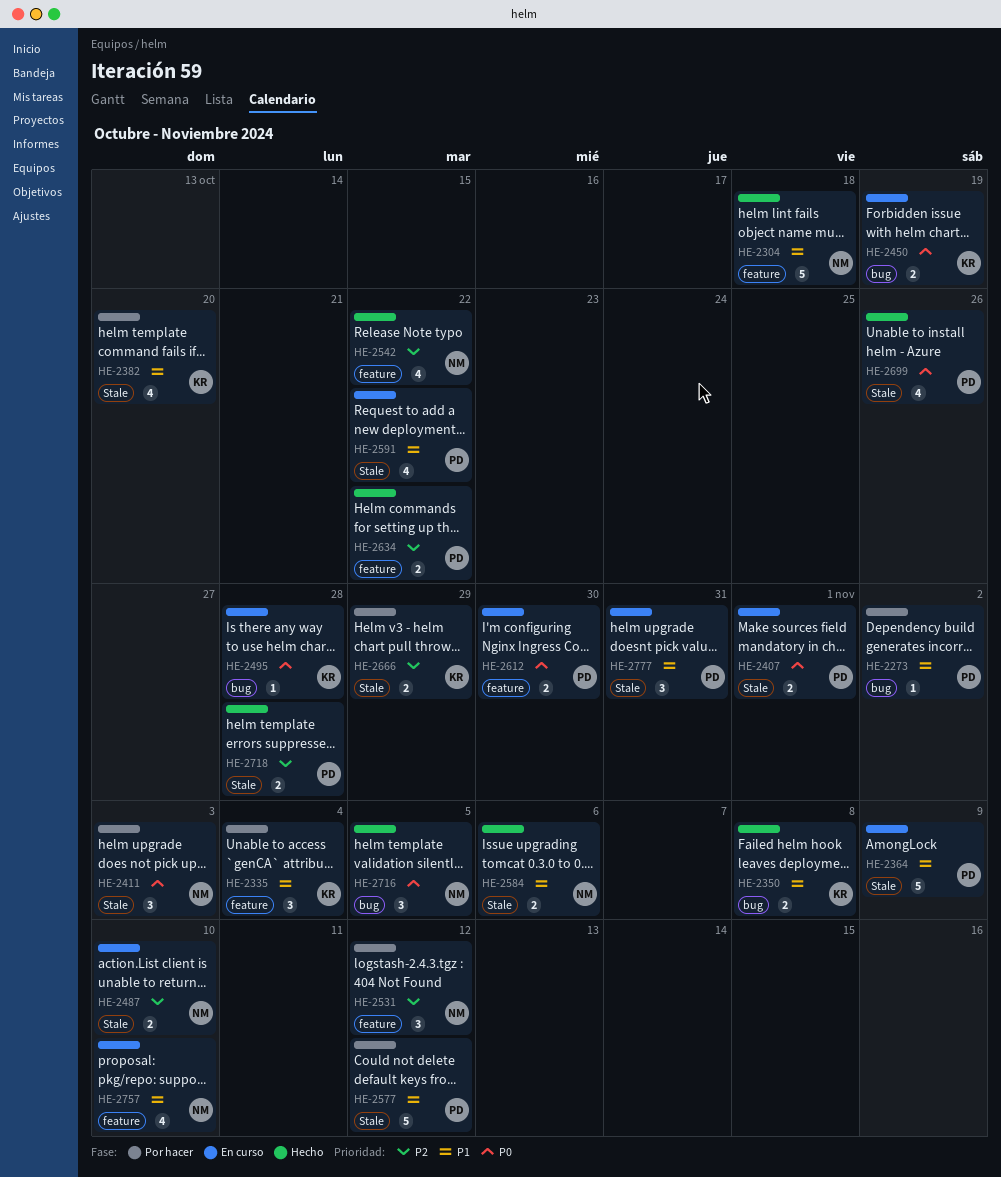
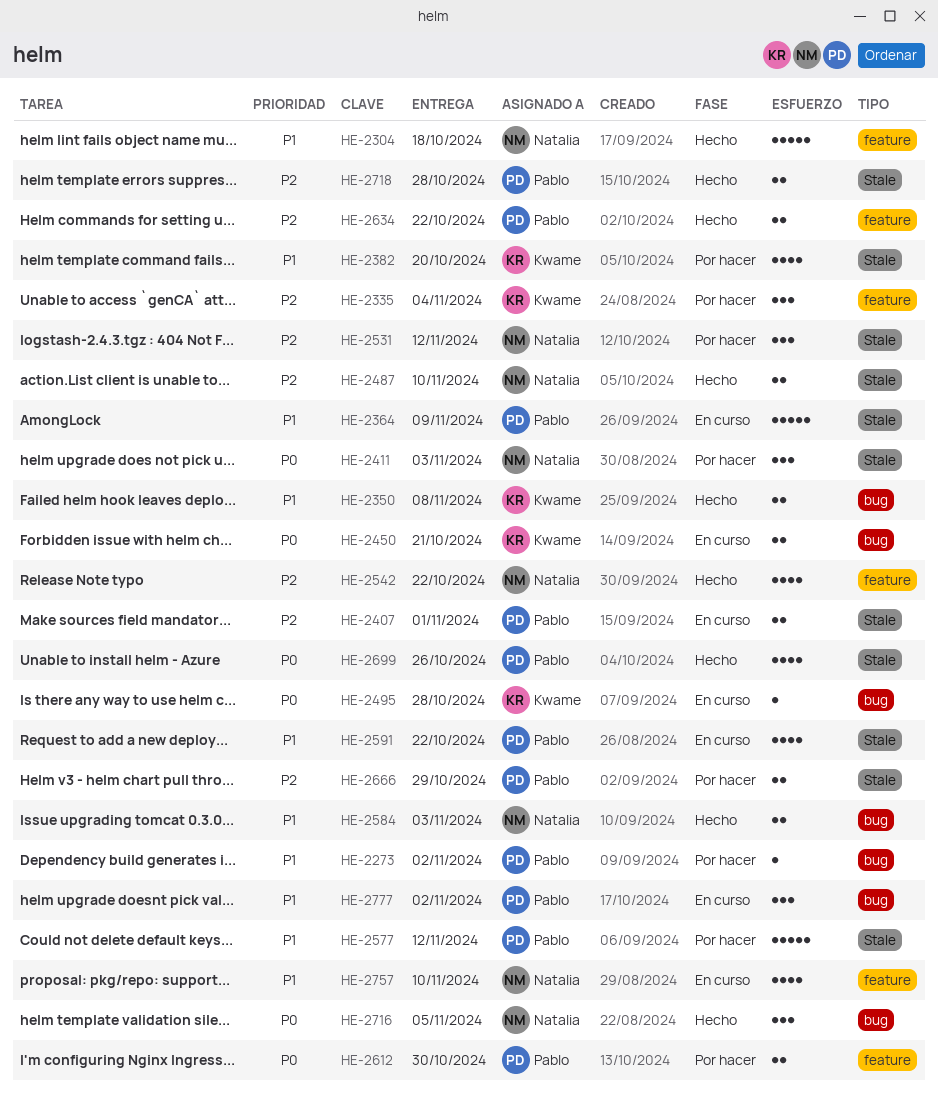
HE-2335, priority: P1 -> P2
HE-2407, priority: P0 -> P2
HE-2450, due: Oct 19 -> Oct 21
HE-2487, status: En curso -> Hecho
HE-2531, label: feature -> Stale
HE-2584, label: Stale -> bug
HE-2584, due: Nov 6 -> Nov 3
HE-2612, status: En curso -> Por hacer
HE-2666, owner: Kwame -> Pablo
HE-2777, label: Stale -> bug
HE-2777, due: Oct 31 -> Nov 2

